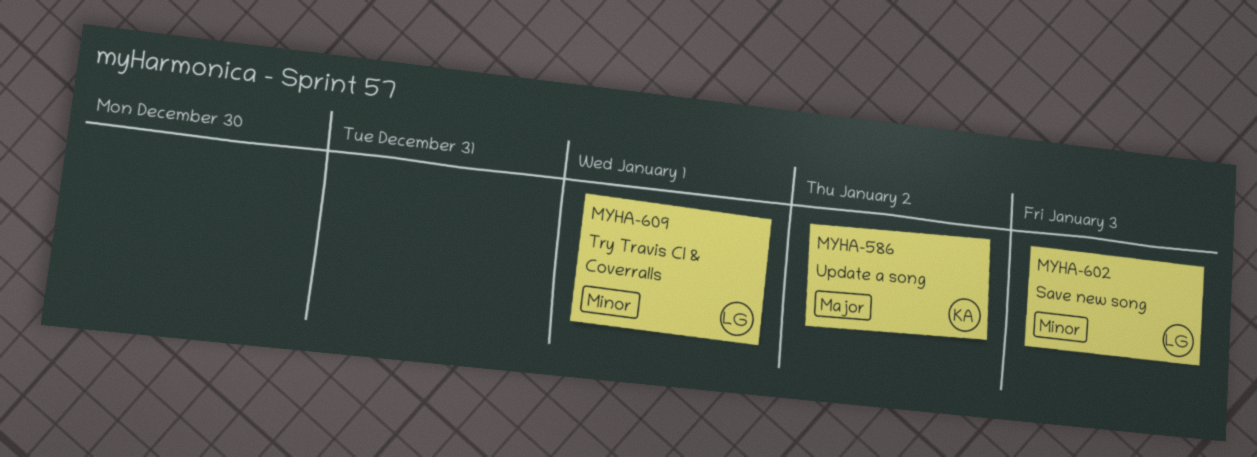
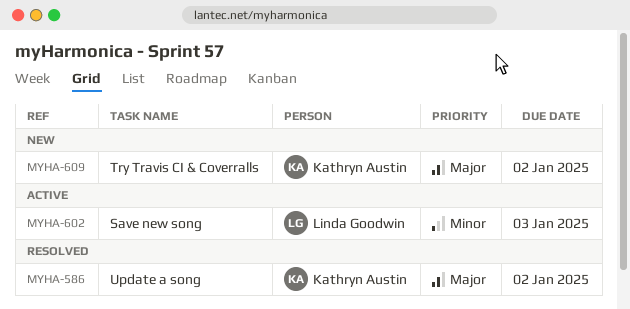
MYHA-609, owner: Linda Goodwin -> Kathryn Austin
MYHA-609, priority: Minor -> Major
MYHA-609, due: Jan 1 -> Jan 2

